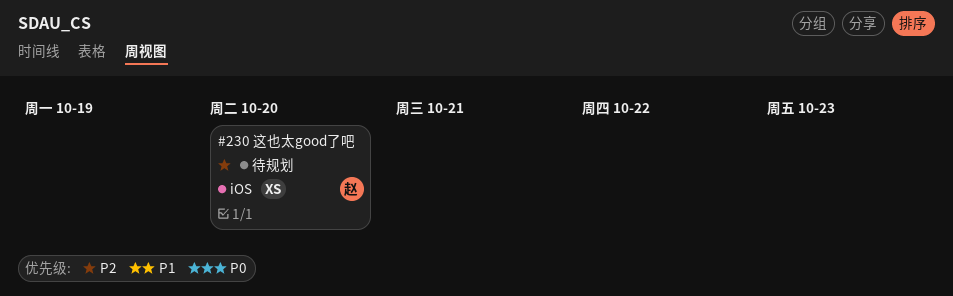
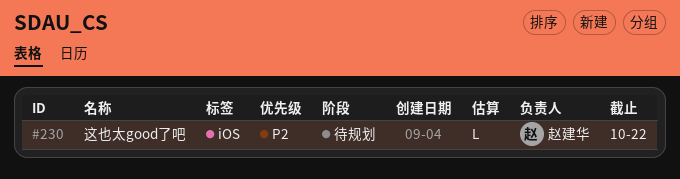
#230, estimate: XS -> L
#230, due: Oct 20 -> Oct 22

